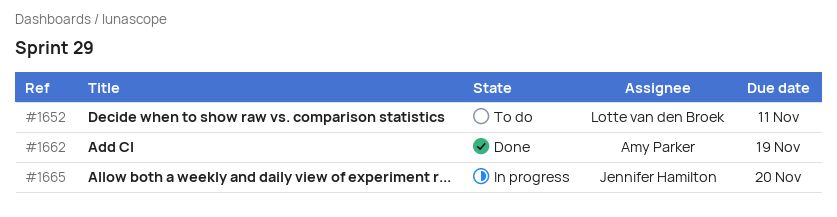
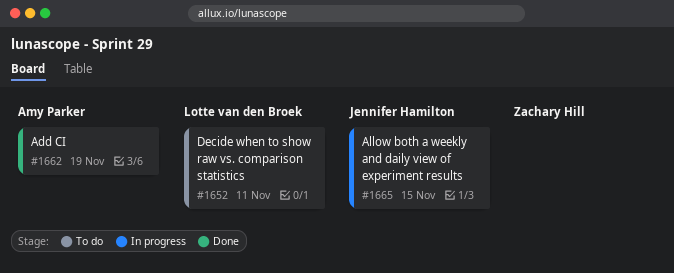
#1665, due: Nov 20 -> Nov 15

